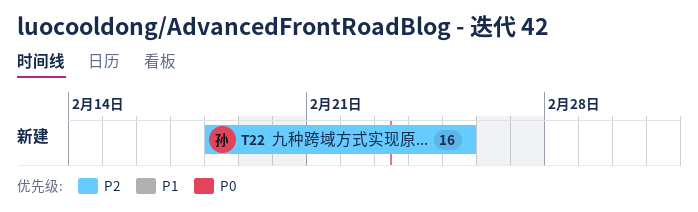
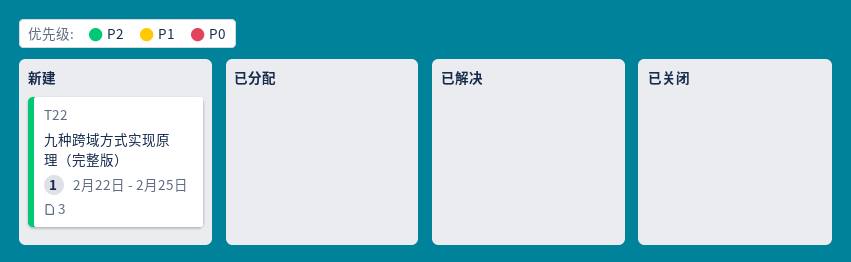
T22, estimate: 16 -> 1
T22, start: Feb 18 -> Feb 22

